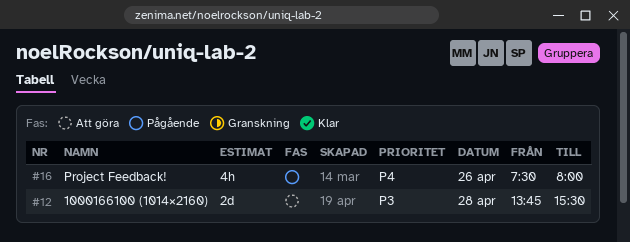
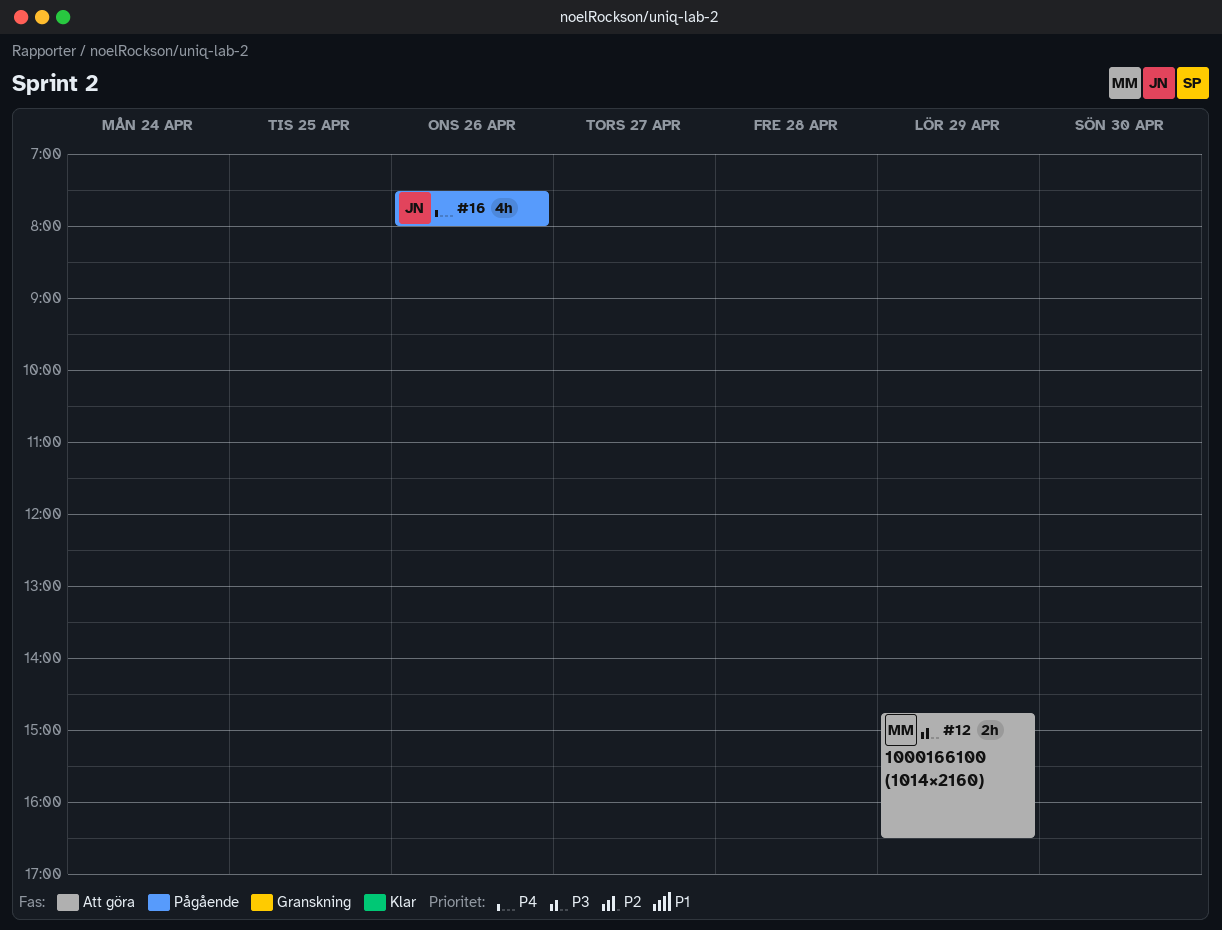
#12, estimate: 2d -> 2h
#12, day: Apr 28 -> Apr 29
#12, begins: 13:45 -> 14:45
#12, ends: 15:30 -> 16:30

